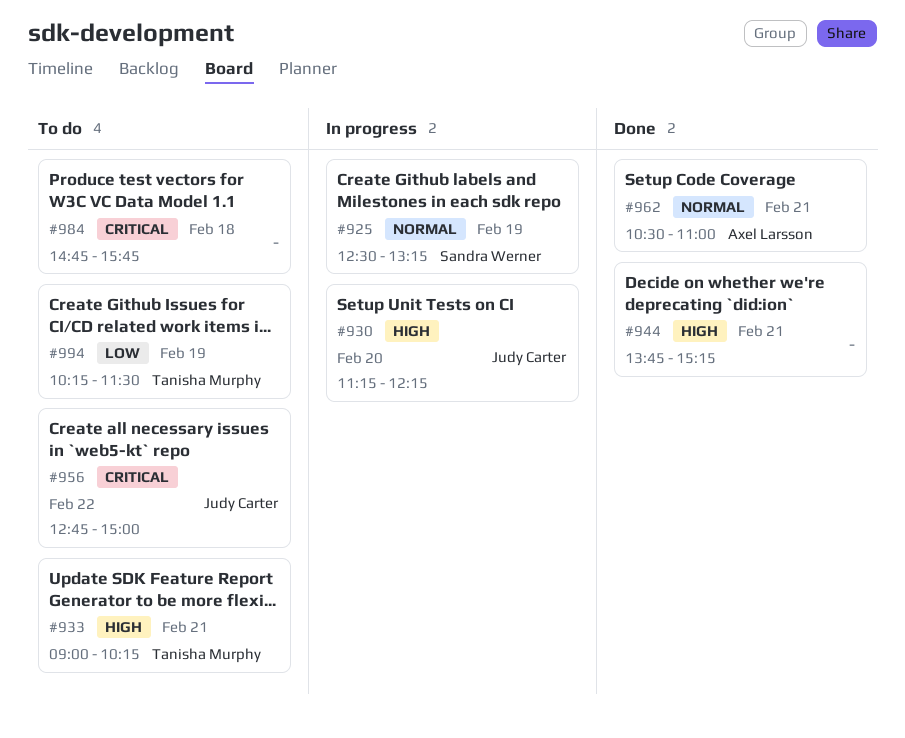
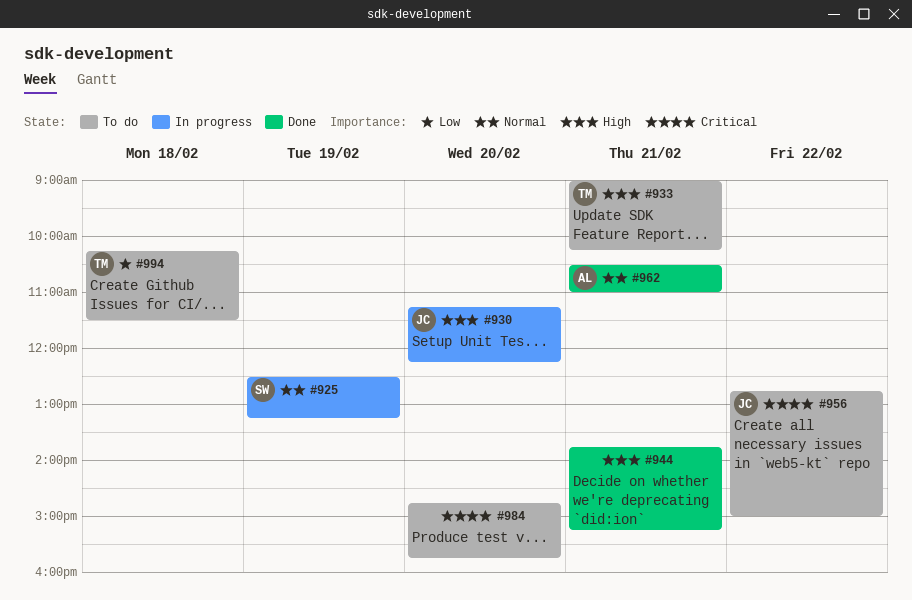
#984, day: Feb 18 -> Feb 20
#994, day: Feb 19 -> Feb 18

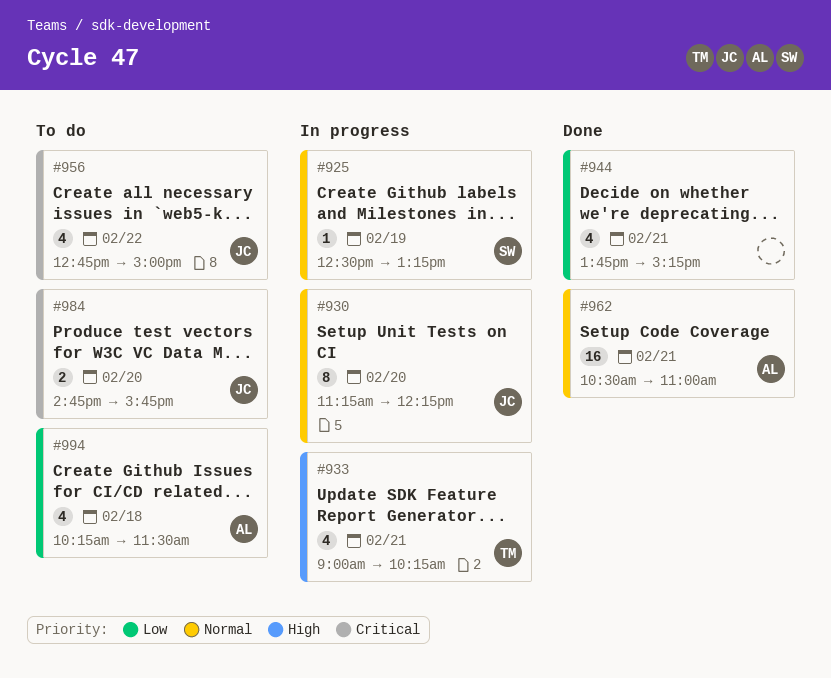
#930, priority: High -> Normal
#933, status: To do -> In progress
#944, priority: High -> Low
#984, owner: none -> JC
#994, owner: TM -> AL

